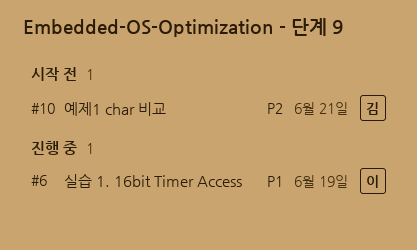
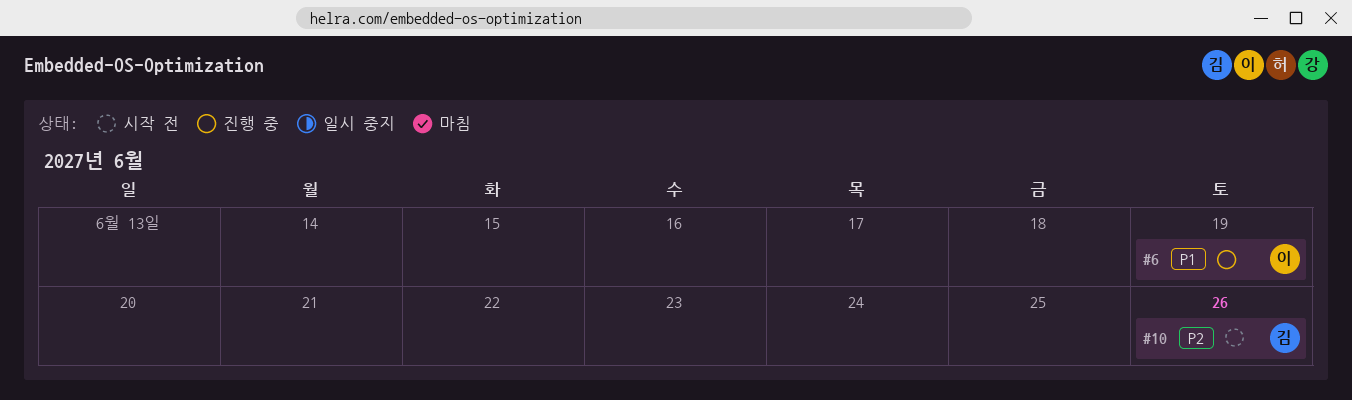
#10, due: Jun 21 -> Jun 26

